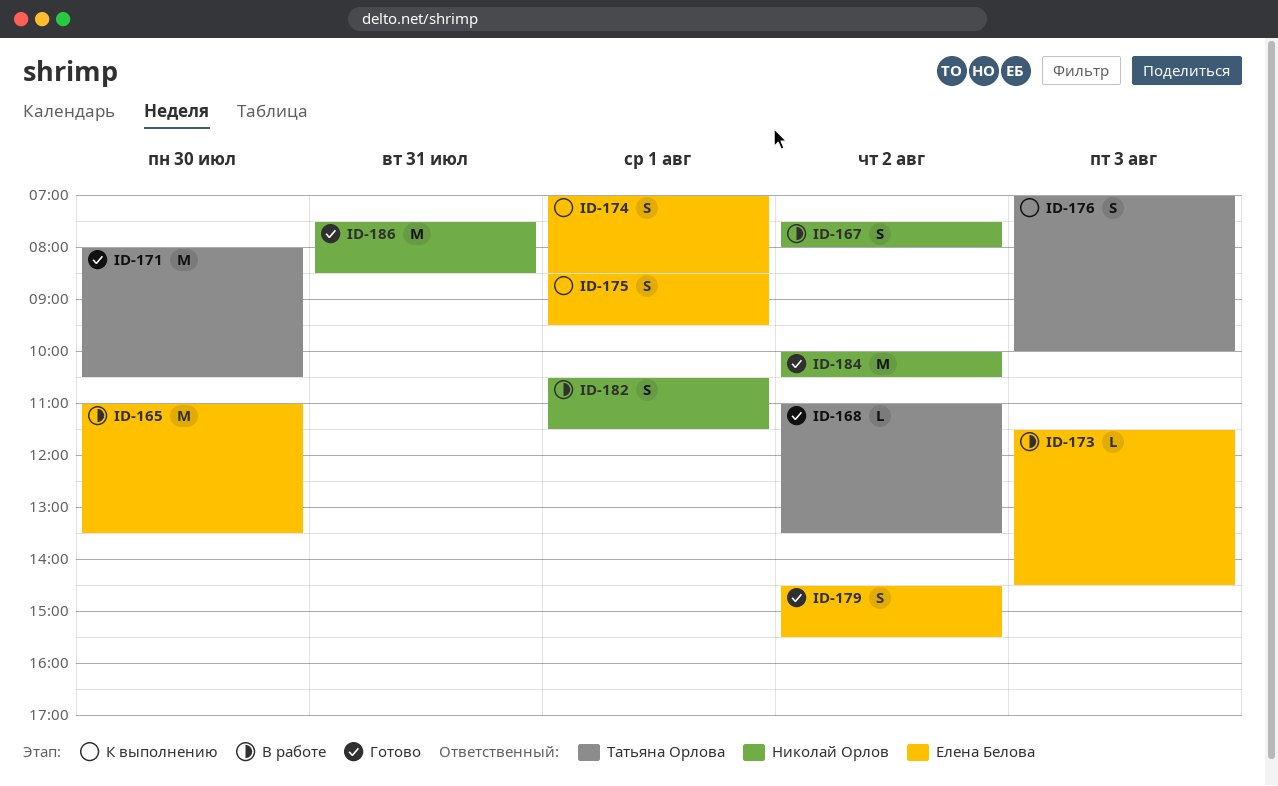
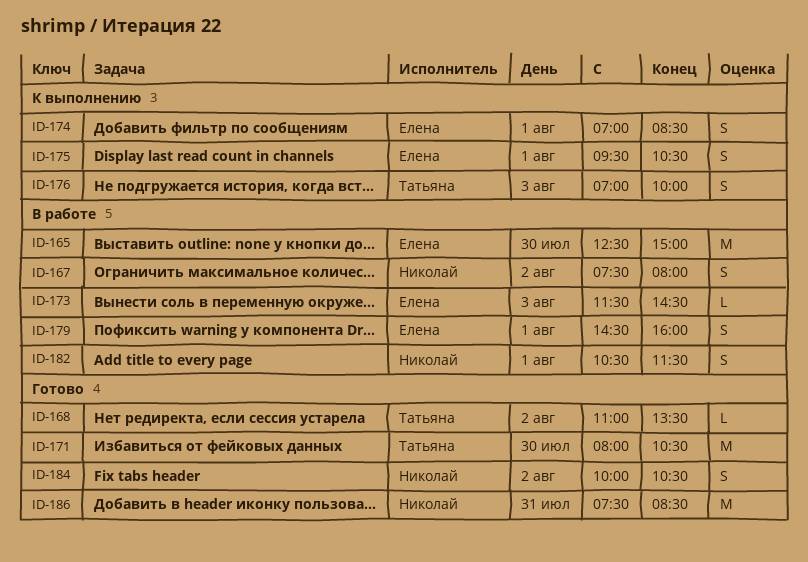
ID-165, begins: 11:00 -> 12:30
ID-165, ends: 13:30 -> 15:00
ID-175, begins: 08:30 -> 09:30
ID-175, ends: 09:30 -> 10:30
ID-179, status: Готово -> В работе
ID-179, day: Aug 2 -> Aug 1
ID-179, ends: 15:30 -> 16:00
ID-184, estimate: M -> S

